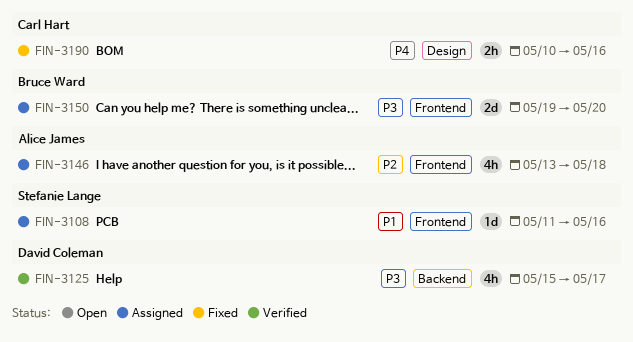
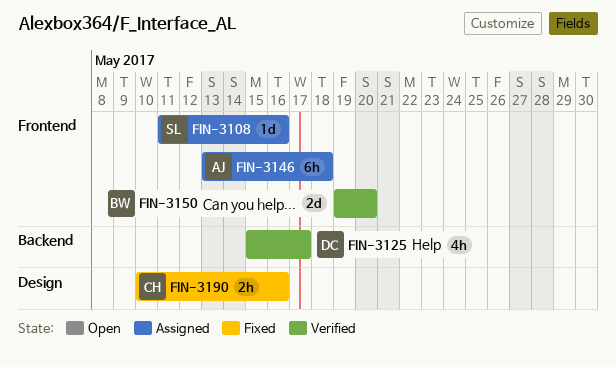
FIN-3146, estimate: 4h -> 6h
FIN-3150, status: Assigned -> Verified

